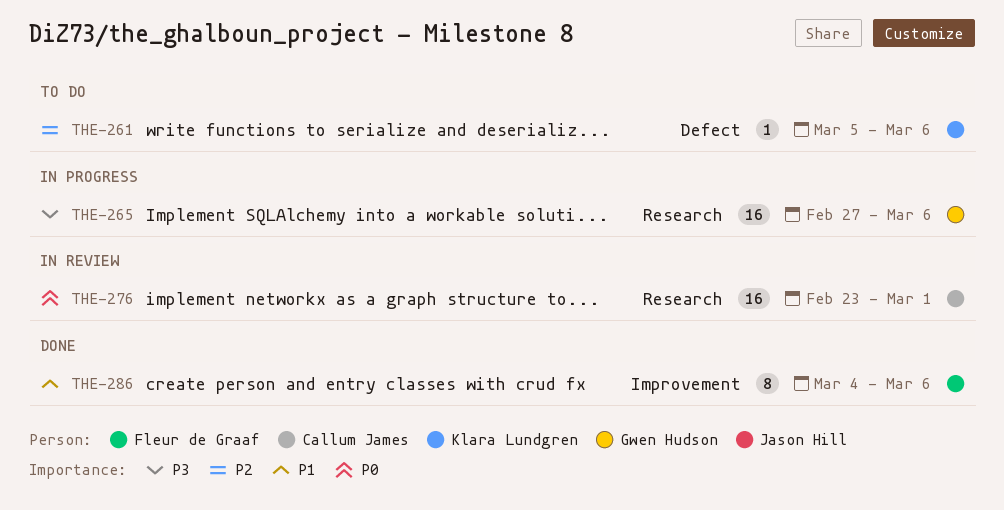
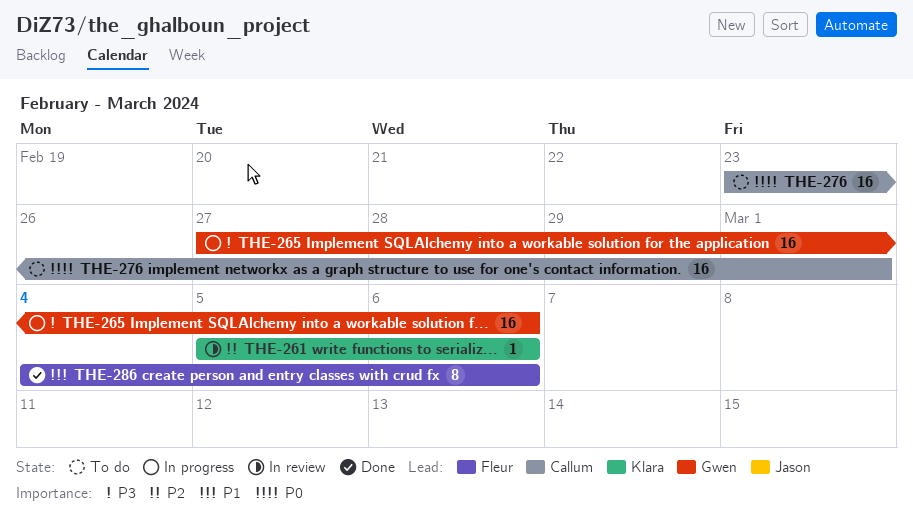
THE-261, status: To do -> In review
THE-276, status: In review -> To do

